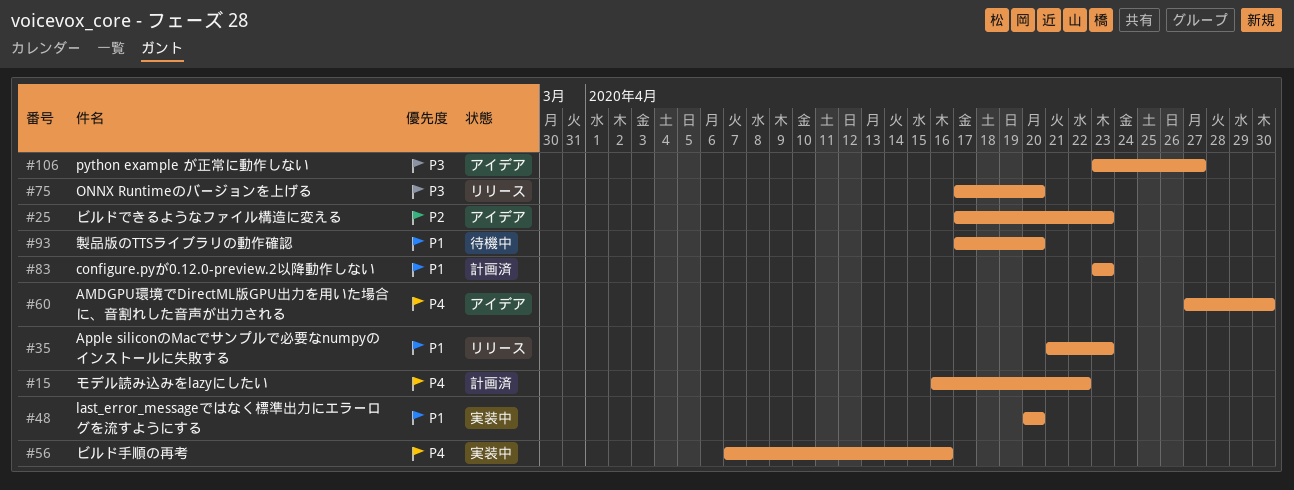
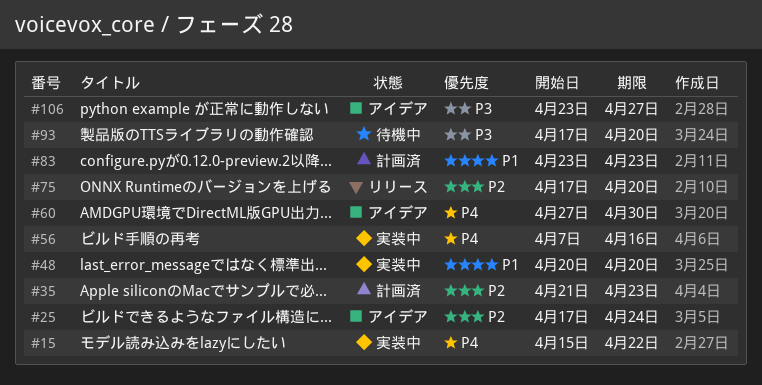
#15, status: 計画済 -> 実装中
#15, start: Apr 16 -> Apr 15
#25, due: Apr 23 -> Apr 24
#35, status: リリース -> 計画済
#35, priority: P1 -> P2
#75, priority: P3 -> P2
#93, priority: P1 -> P3

